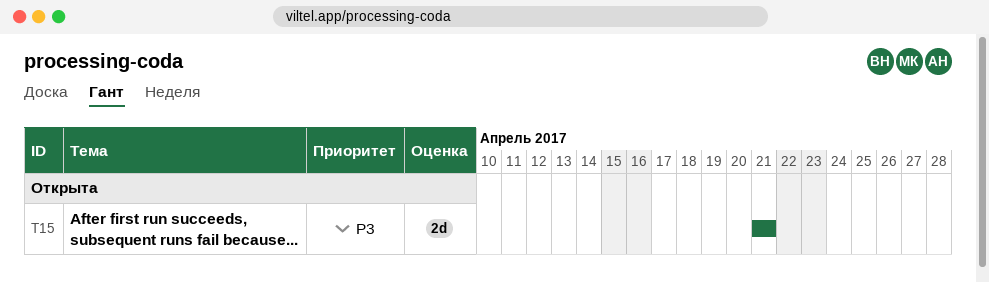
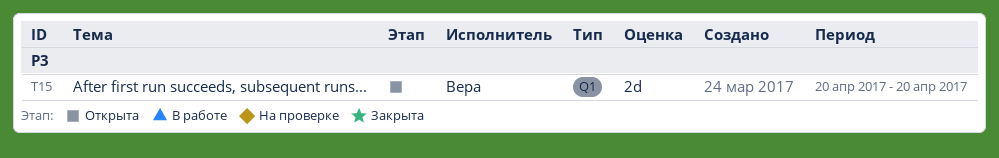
T15, start: Apr 21 -> Apr 20
T15, due: Apr 21 -> Apr 20

